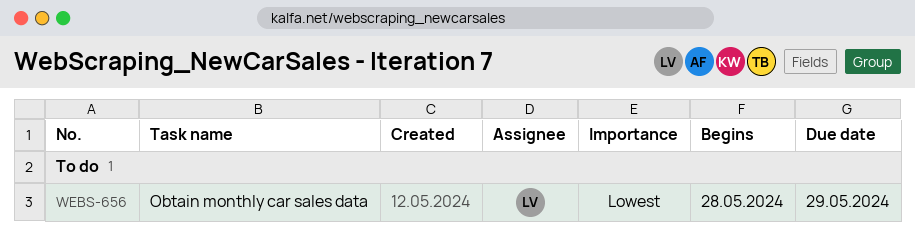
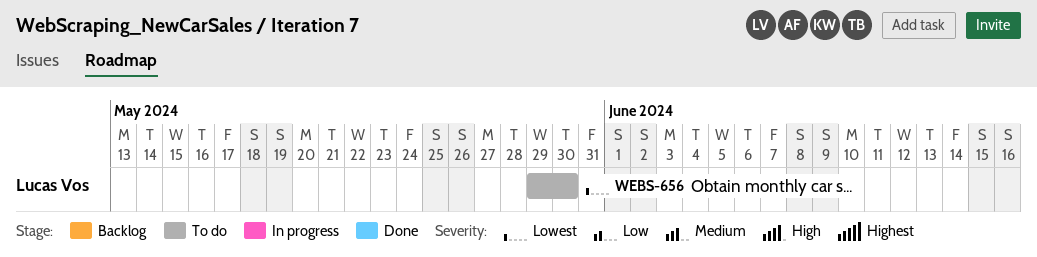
WEBS-656, start: May 28 -> May 29
WEBS-656, due: May 29 -> May 30

